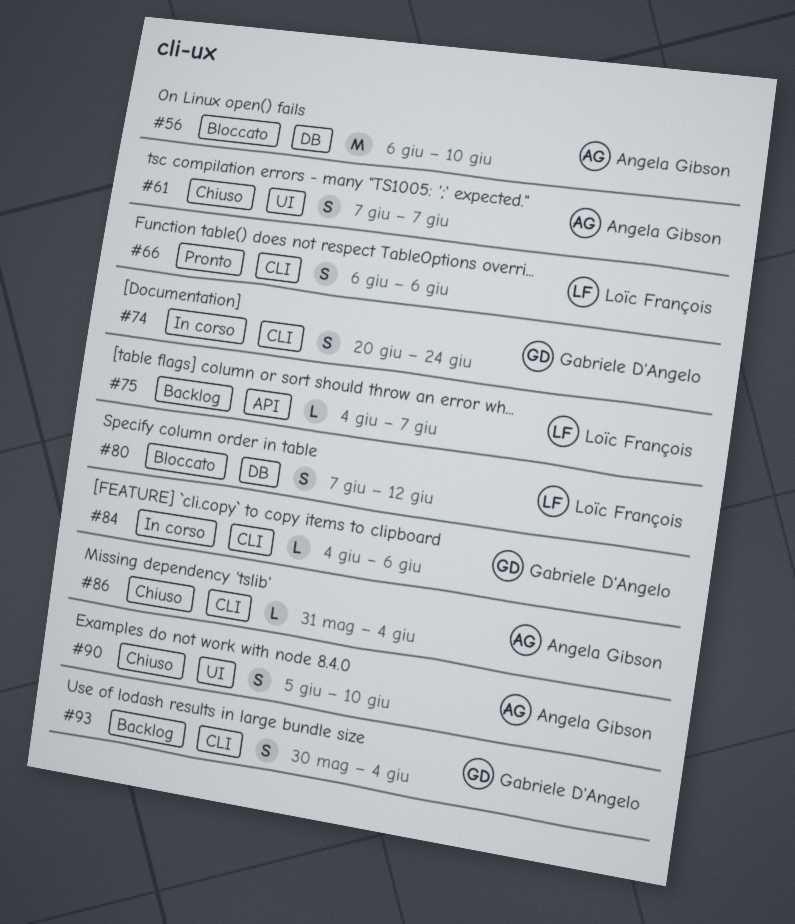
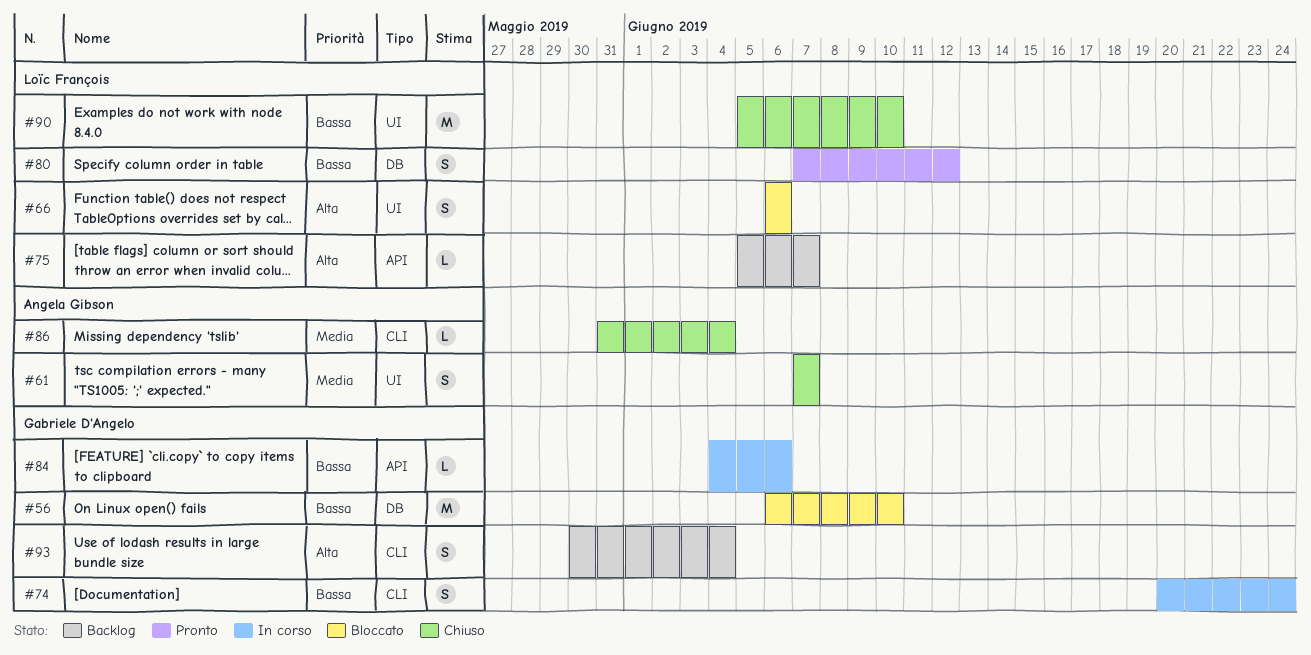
#56, owner: Angela Gibson -> Gabriele D'Angelo
#66, status: Pronto -> Bloccato
#66, label: CLI -> UI
#75, start: Jun 4 -> Jun 5
#80, status: Bloccato -> Pronto
#84, label: CLI -> API
#90, owner: Angela Gibson -> Loïc François
#90, estimate: S -> M

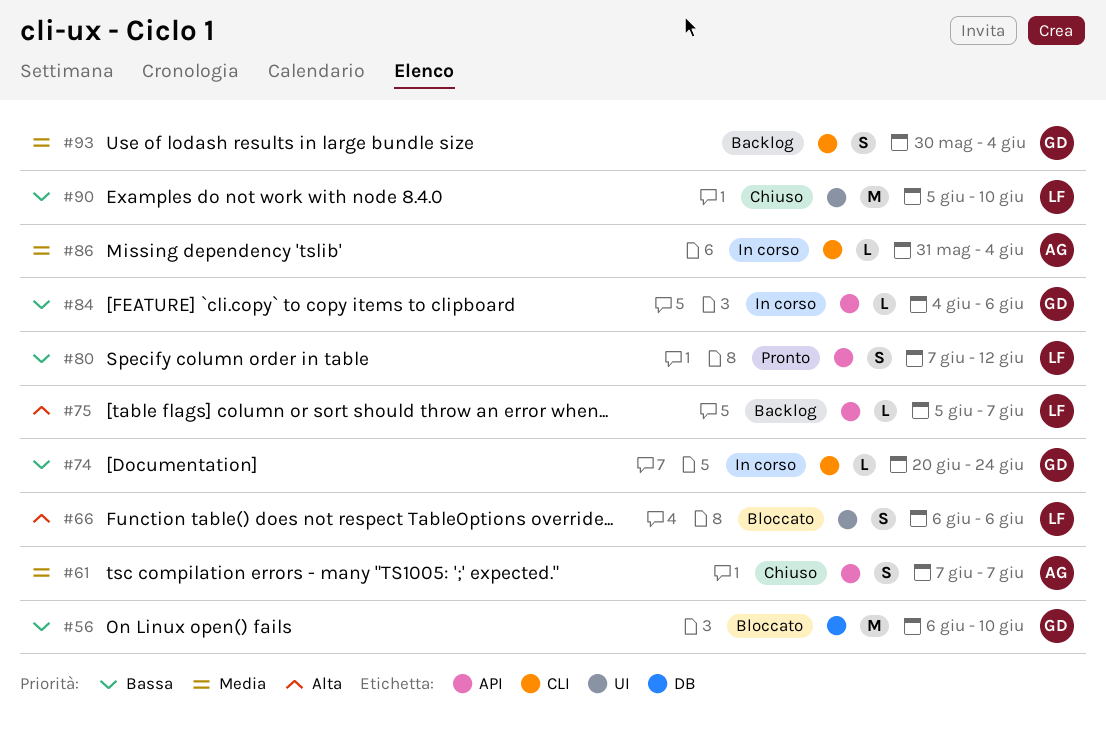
#61, label: UI -> API
#74, estimate: S -> L
#80, label: DB -> API
#86, status: Chiuso -> In corso
#93, priority: Alta -> Media

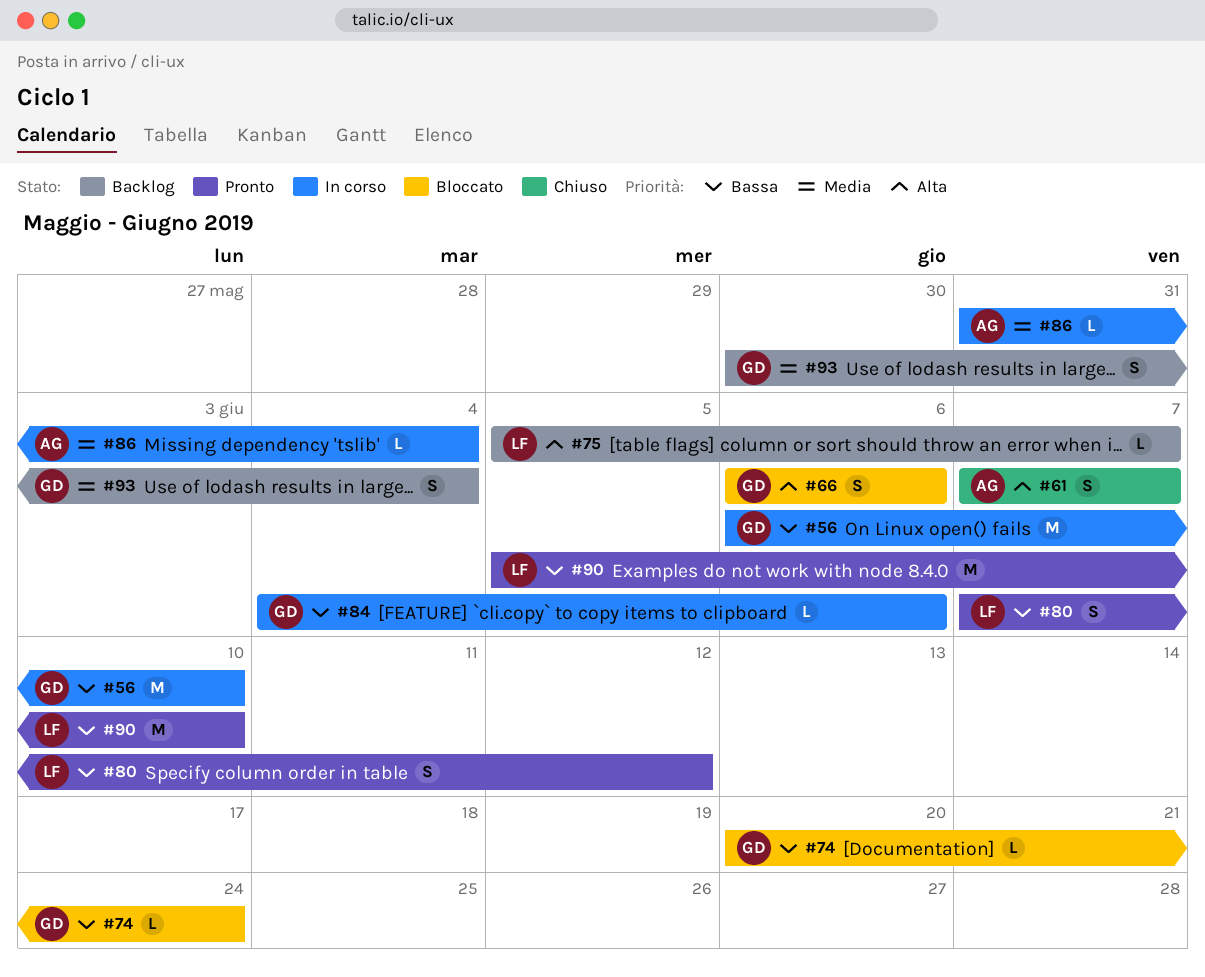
#56, status: Bloccato -> In corso
#61, priority: Media -> Alta
#66, owner: LF -> GD
#74, status: In corso -> Bloccato
#90, status: Chiuso -> Pronto

